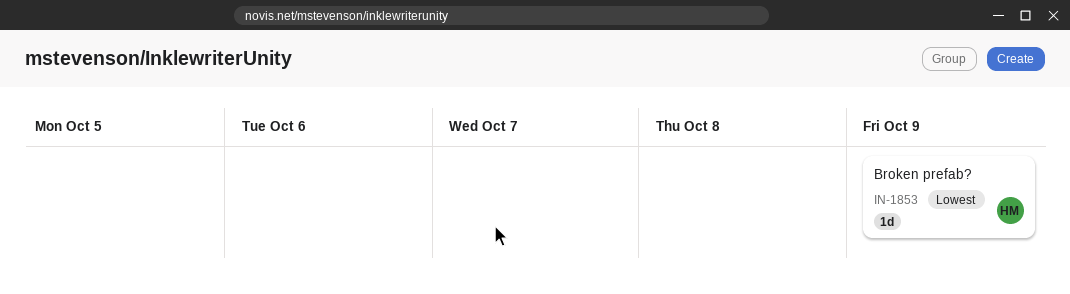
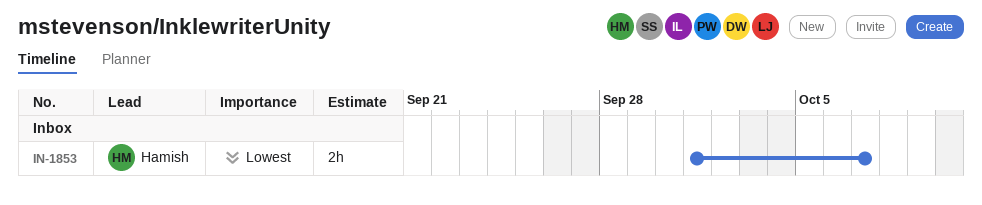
IN-1853, estimate: 1d -> 2h
IN-1853, due: Oct 9 -> Oct 7

